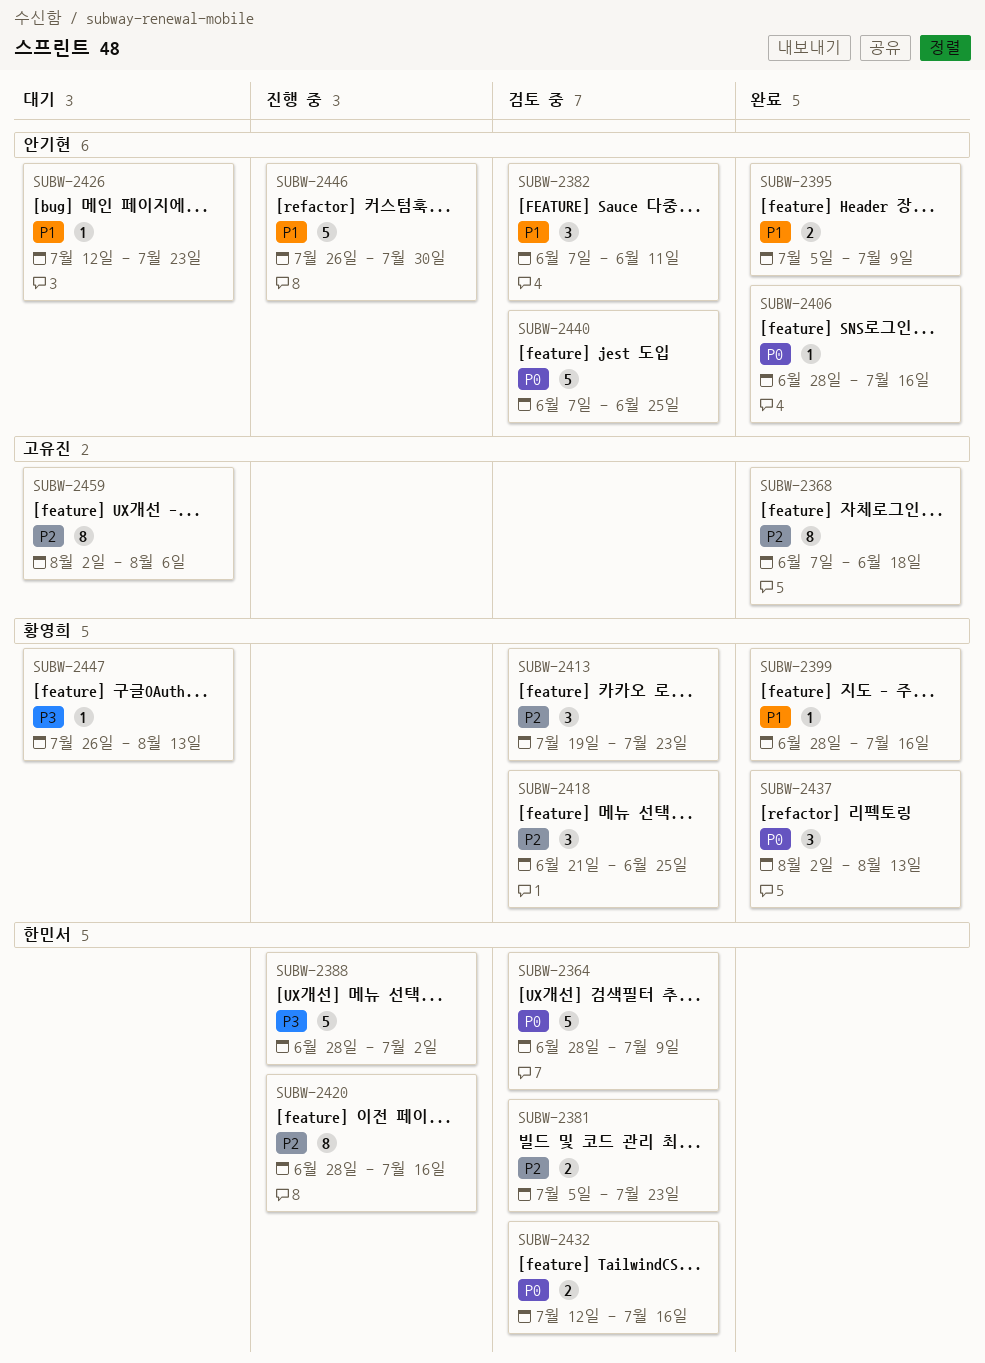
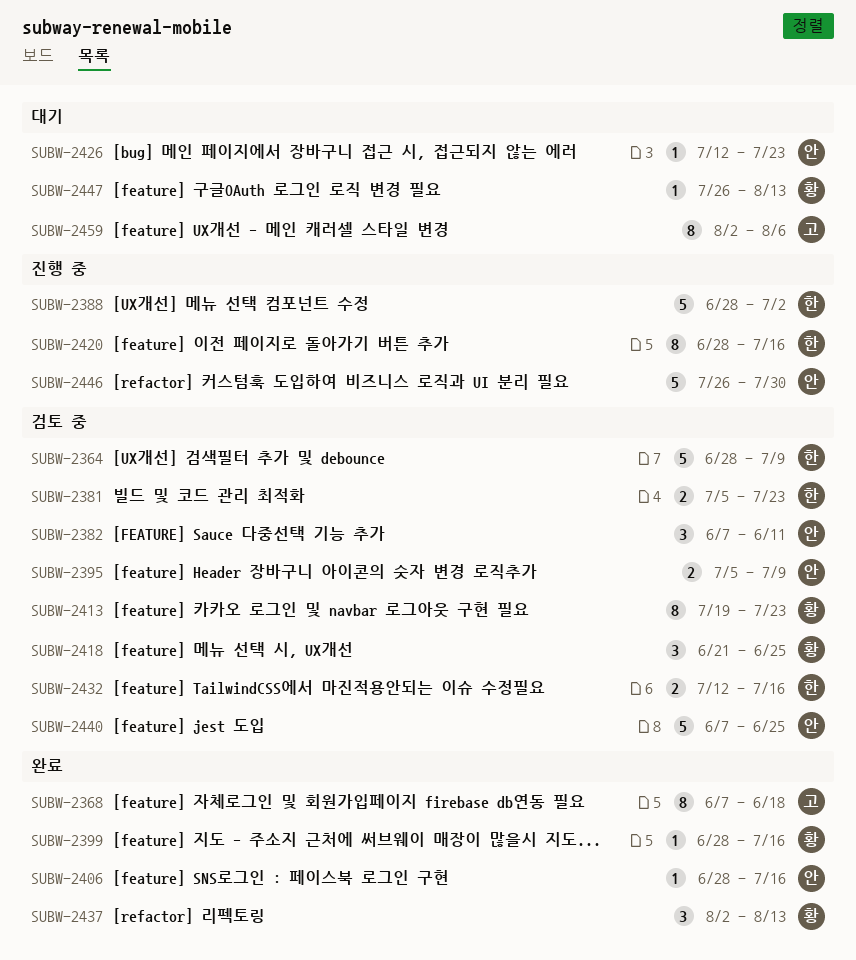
SUBW-2395, status: 완료 -> 검토 중
SUBW-2413, estimate: 3 -> 8

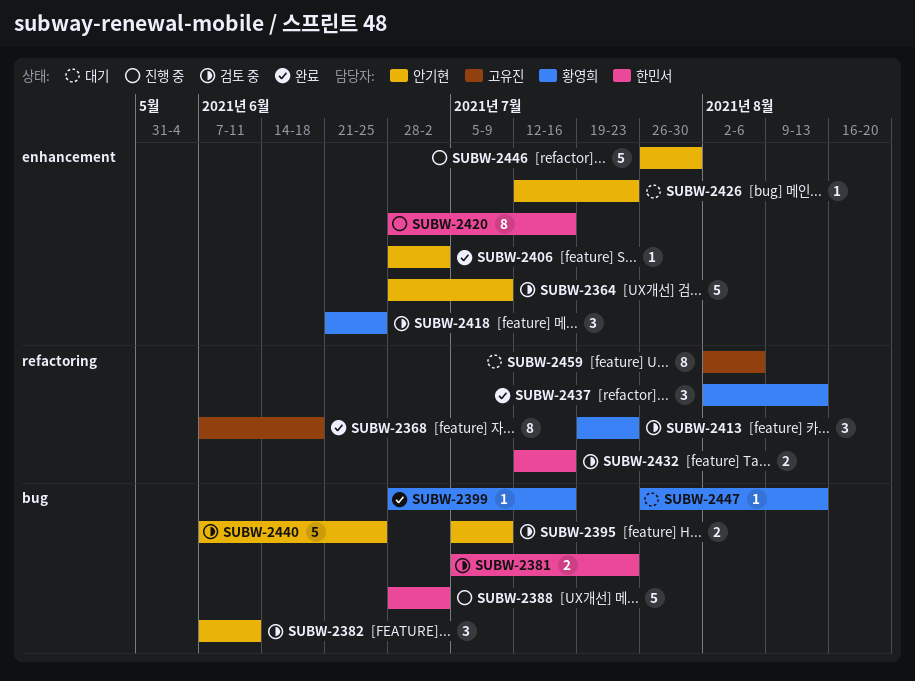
SUBW-2364, owner: 한민서 -> 안기현
SUBW-2406, due: Jul 16 -> Jul 2
SUBW-2413, estimate: 8 -> 3

